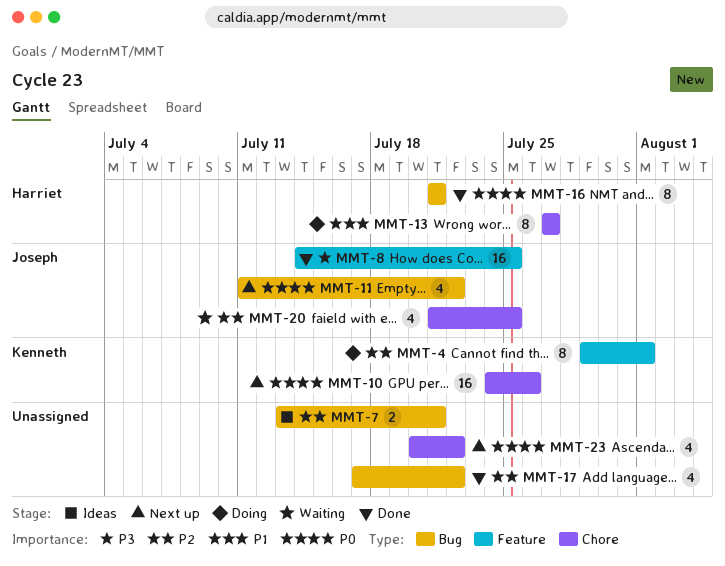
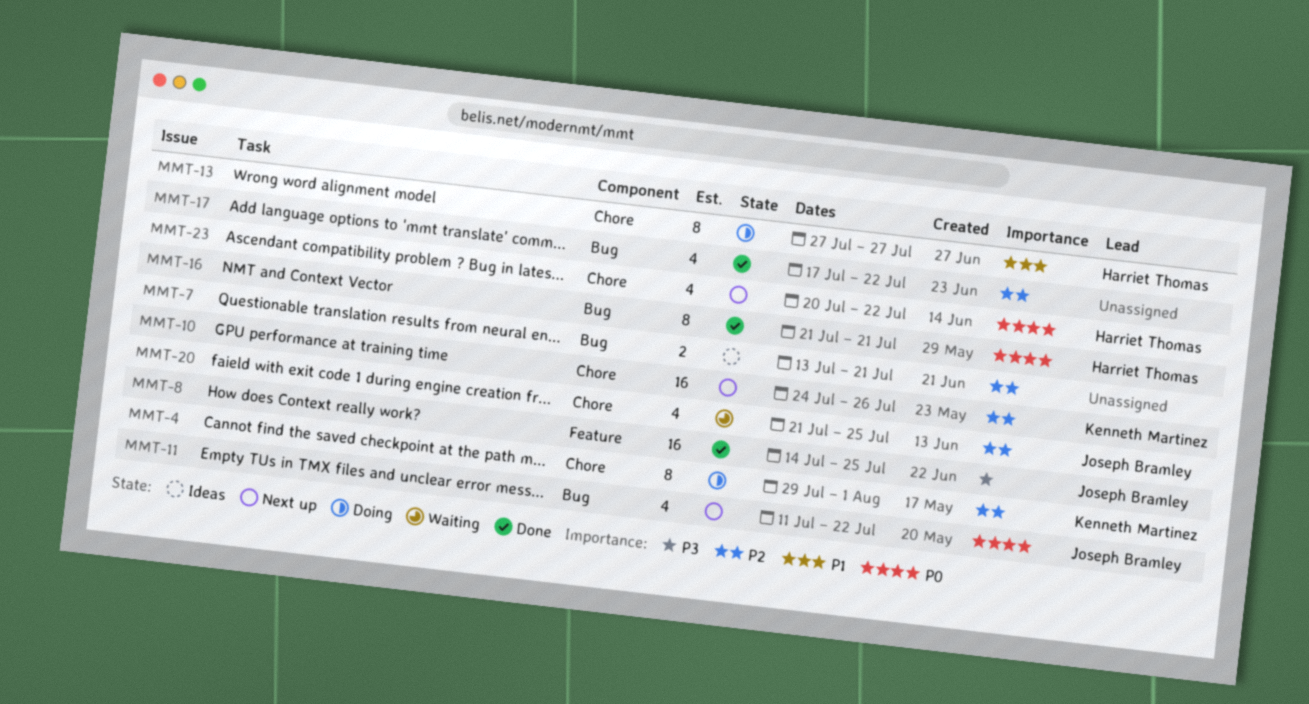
MMT-4, label: Feature -> Chore
MMT-10, priority: P0 -> P2
MMT-23, owner: none -> Harriet Thomas

